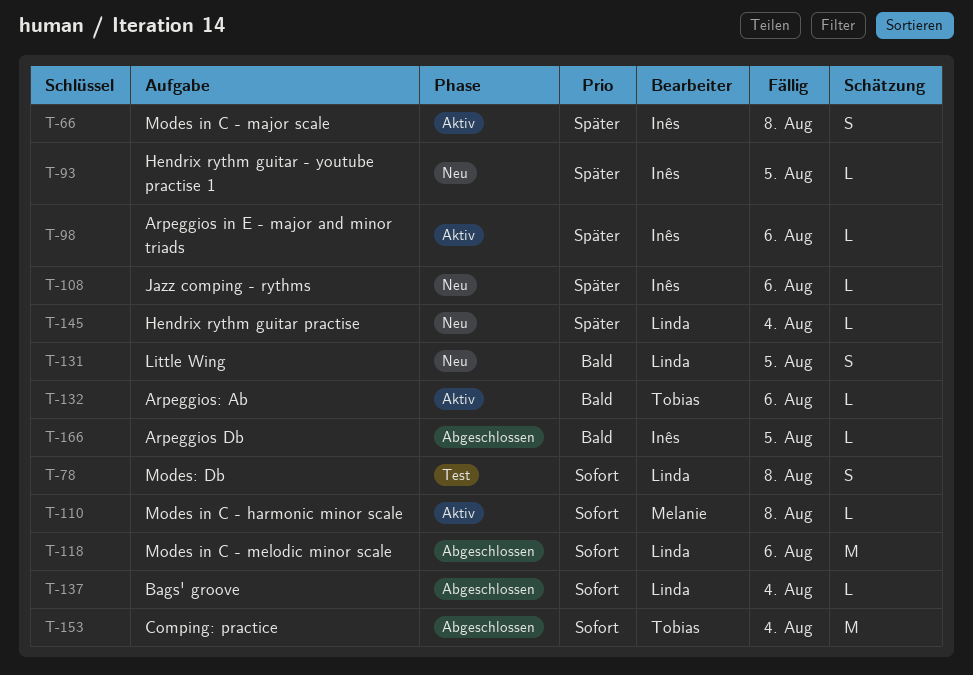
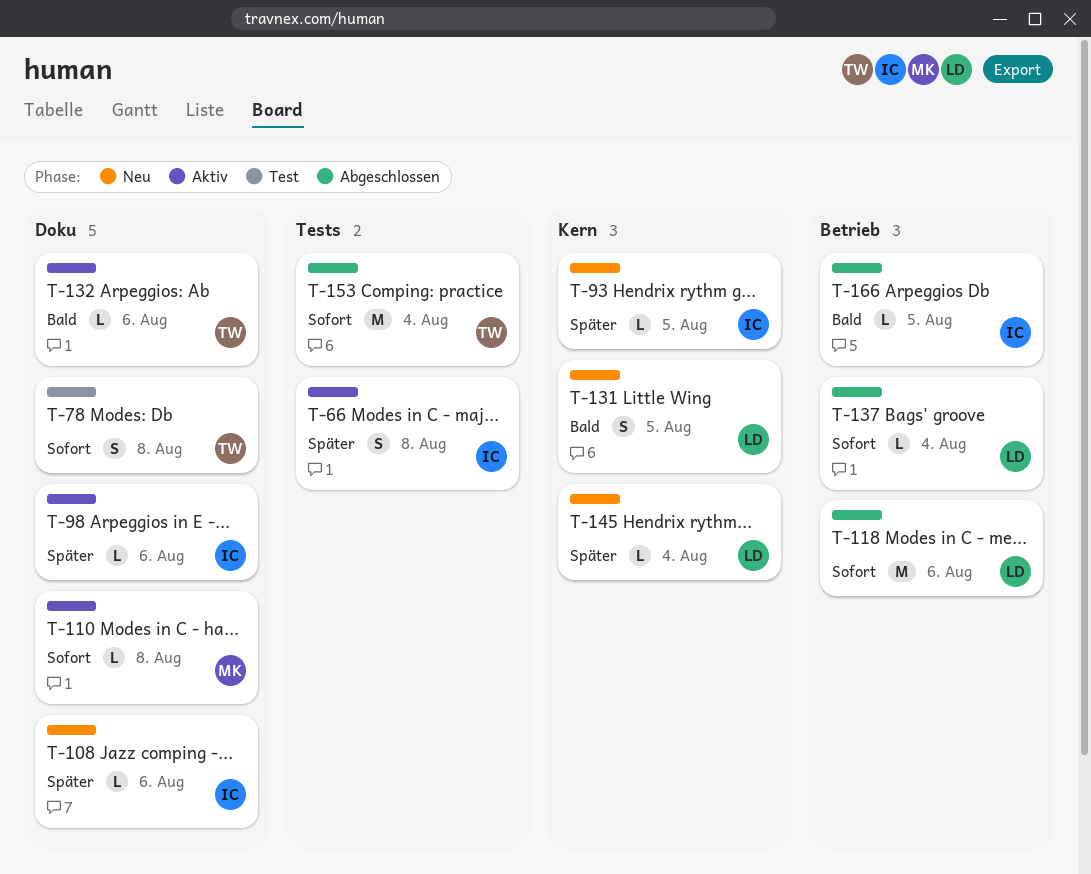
T-78, owner: Linda -> Tobias

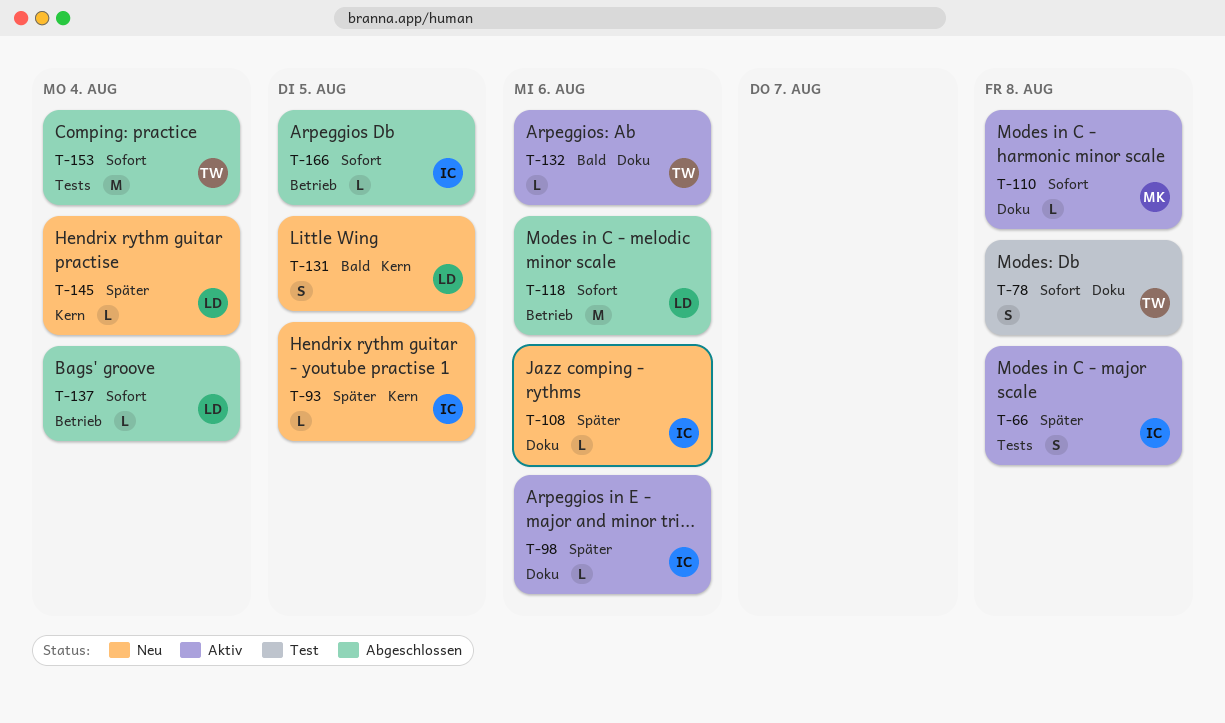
T-166, priority: Bald -> Sofort

